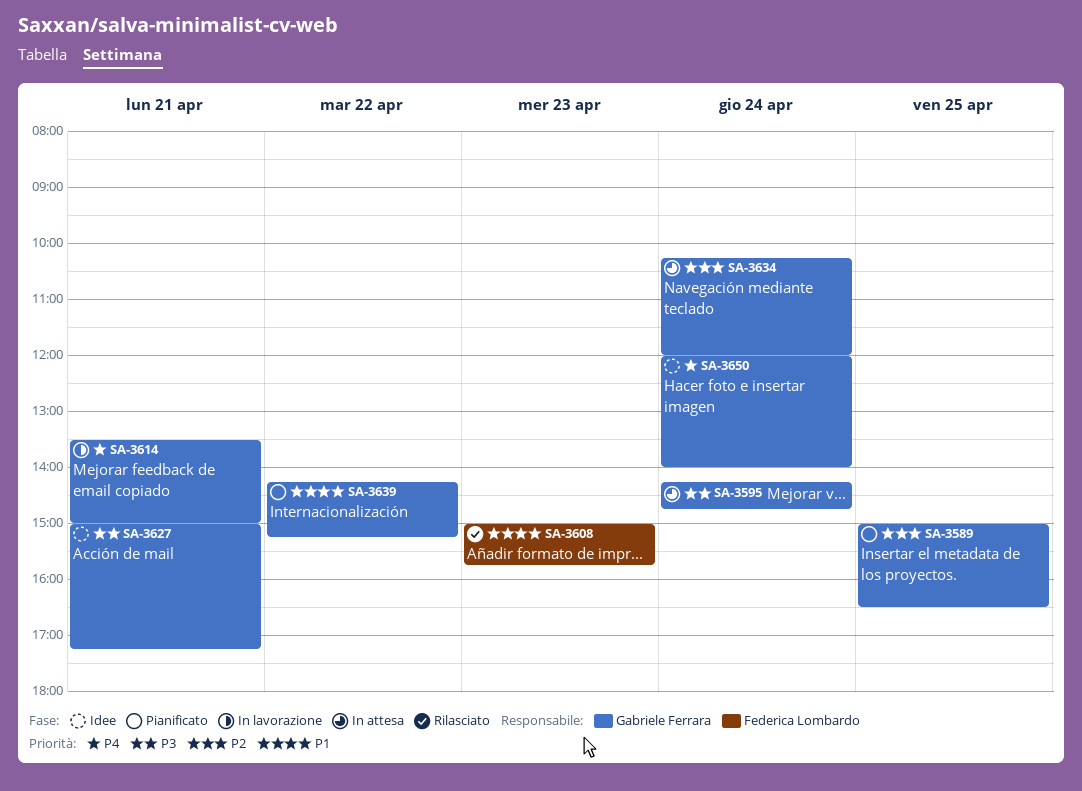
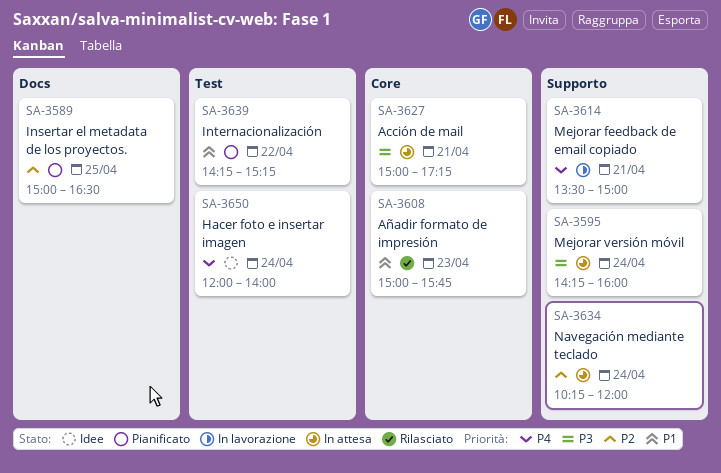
SA-3595, ends: 14:45 -> 16:00
SA-3627, status: Idee -> In attesa

